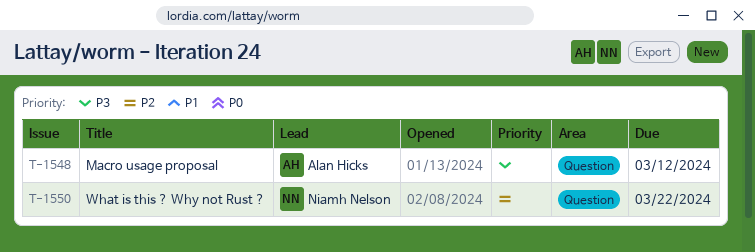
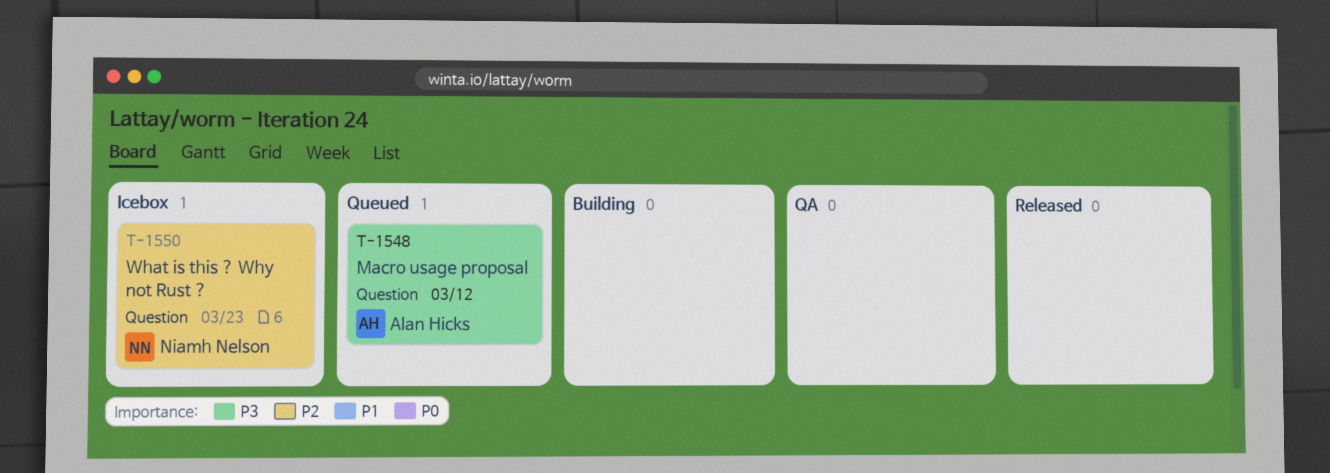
T-1550, due: Mar 22 -> Mar 23

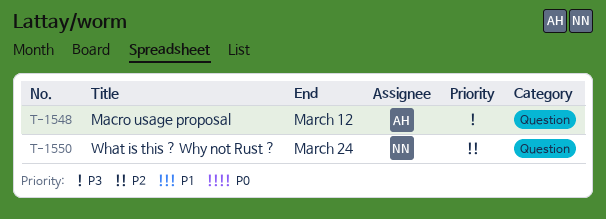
T-1550, due: Mar 23 -> Mar 24

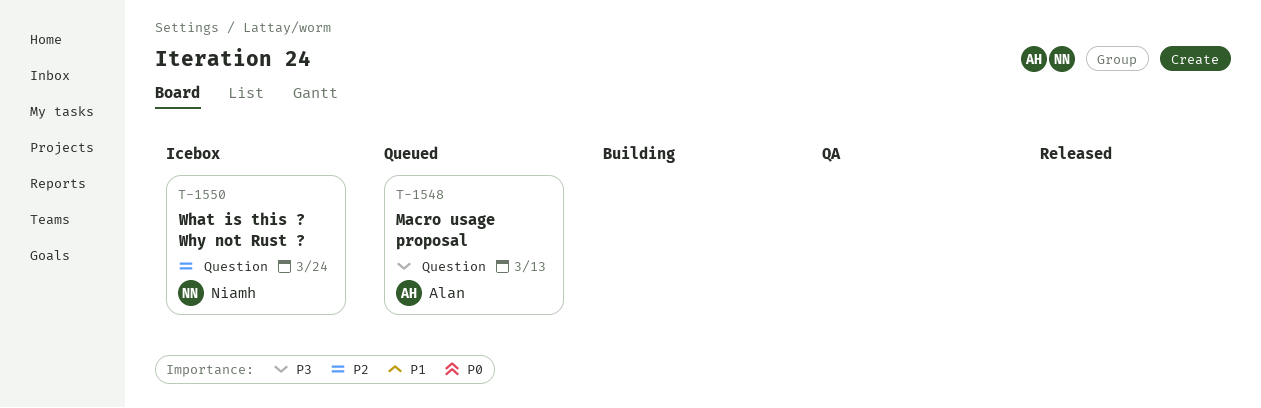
T-1548, due: Mar 12 -> Mar 13

